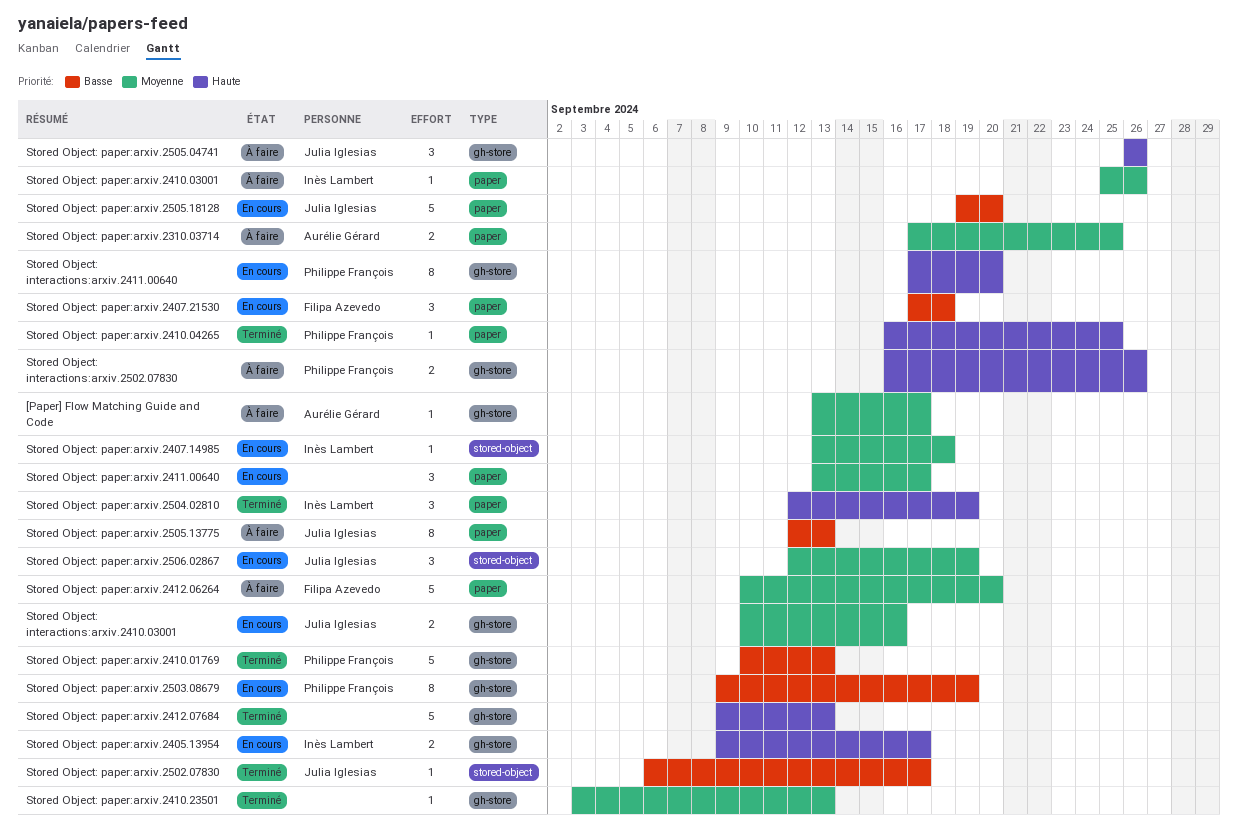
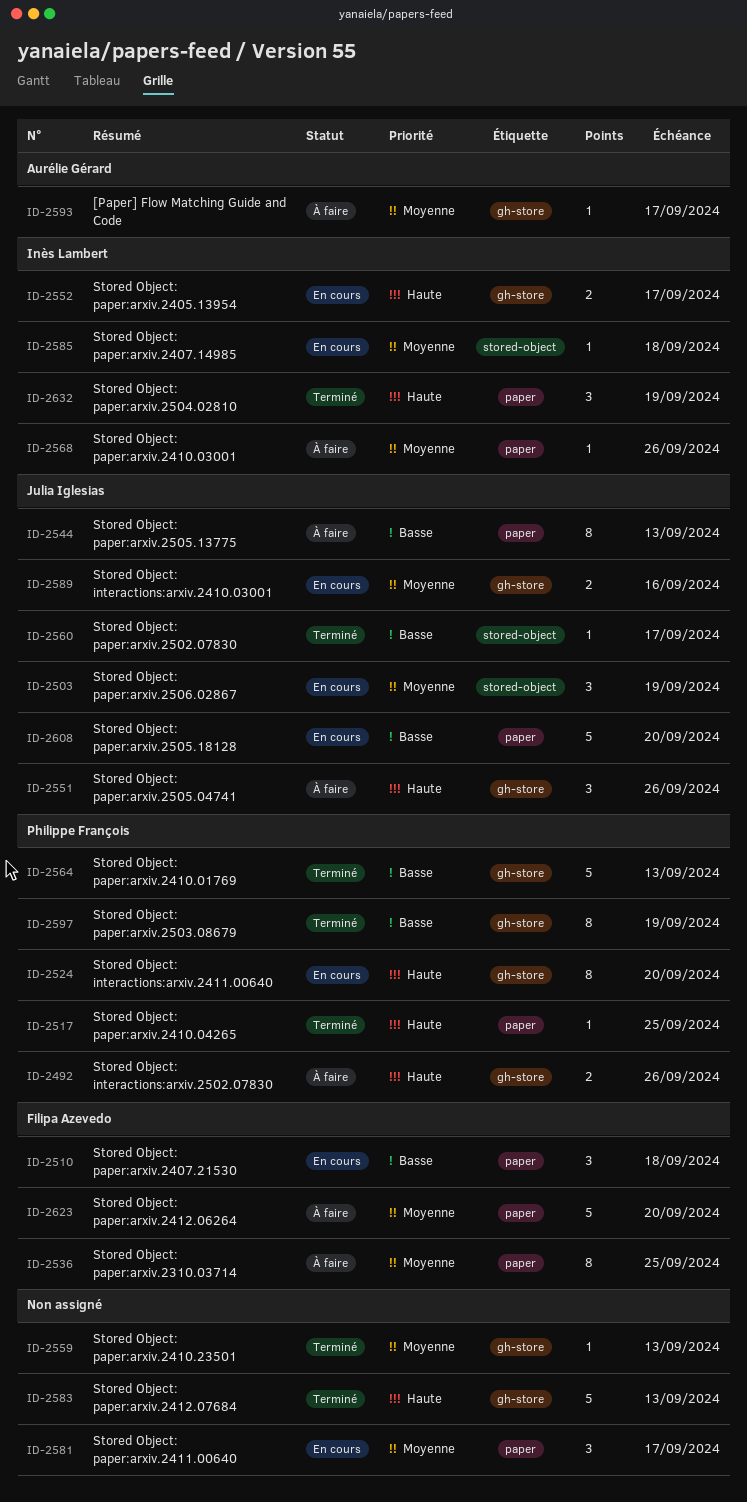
Stored Object: paper:arxiv.2310.03714, owner: Aurélie Gérard -> Filipa Azevedo
Stored Object: paper:arxiv.2310.03714, estimate: 2 -> 8
Stored Object: paper:arxiv.2503.08679, status: En cours -> Terminé

